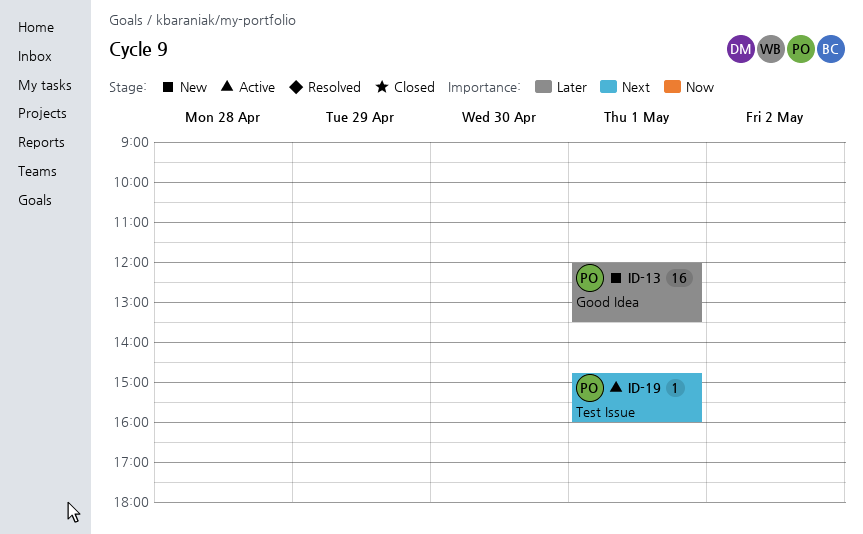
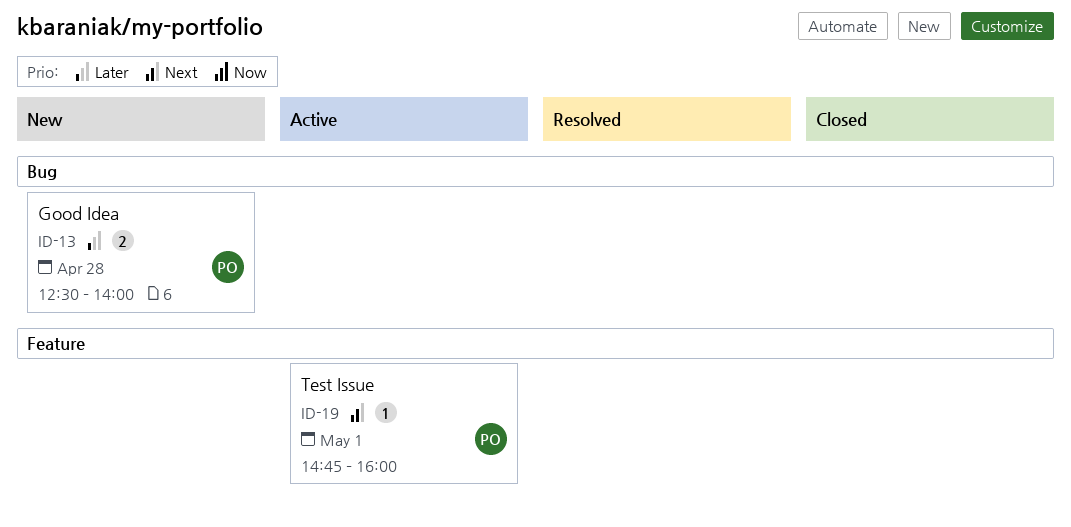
ID-13, estimate: 16 -> 2
ID-13, day: May 1 -> Apr 28
ID-13, begins: 12:00 -> 12:30
ID-13, ends: 13:30 -> 14:00

